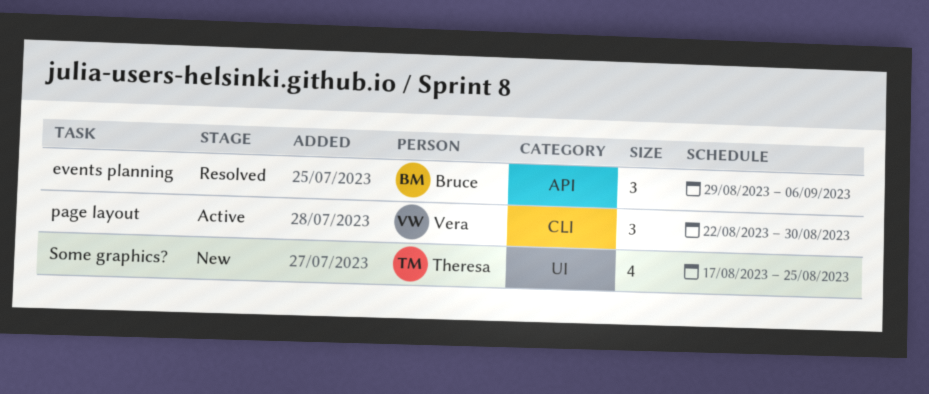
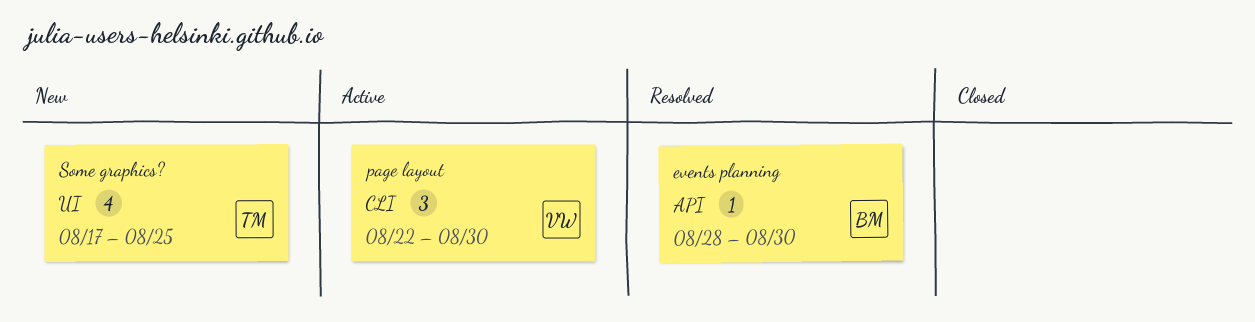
events planning, estimate: 3 -> 1
events planning, start: Aug 29 -> Aug 28
events planning, due: Sep 6 -> Aug 30

